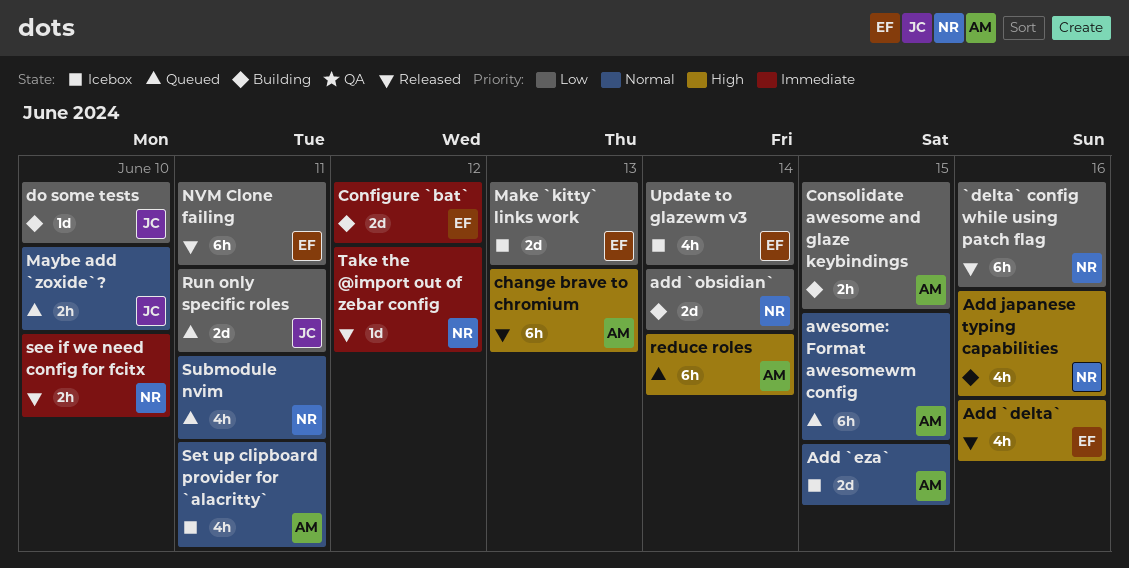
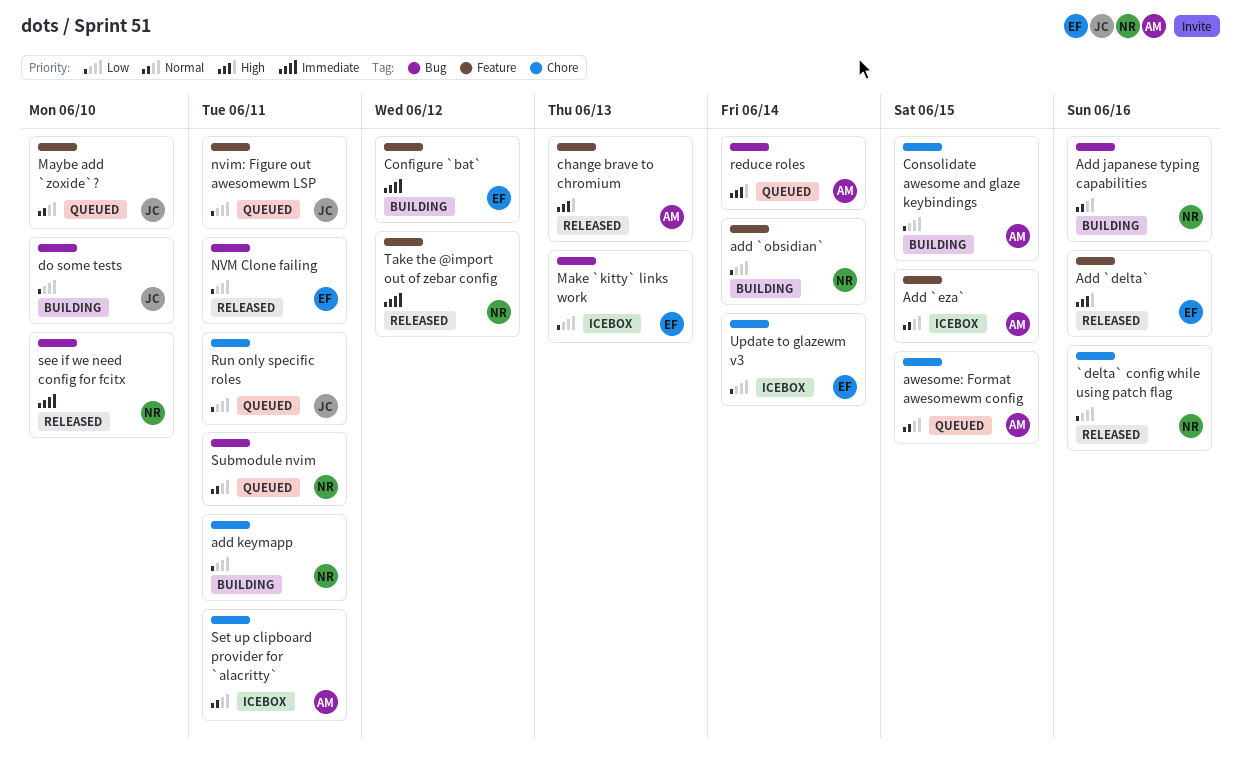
Add japanese typing capabilities, priority: High -> Normal
add keymapp: none -> present
nvim: Figure out awesomewm LSP: none -> present

